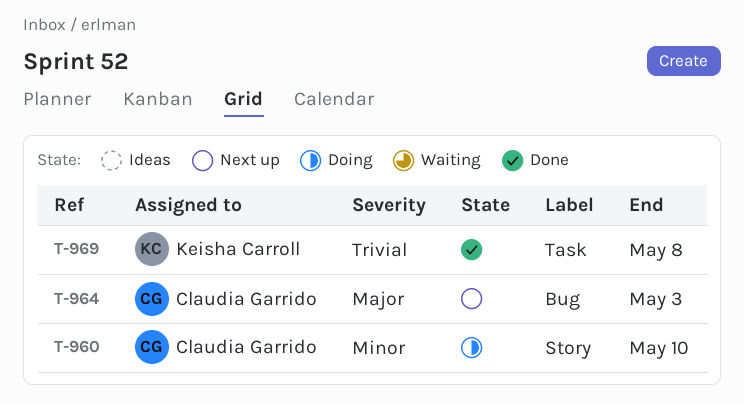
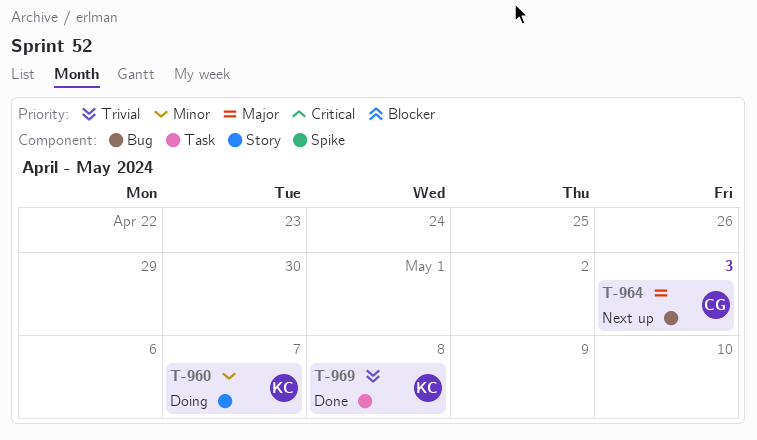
T-960, owner: Claudia Garrido -> Keisha Carroll
T-960, due: May 10 -> May 7

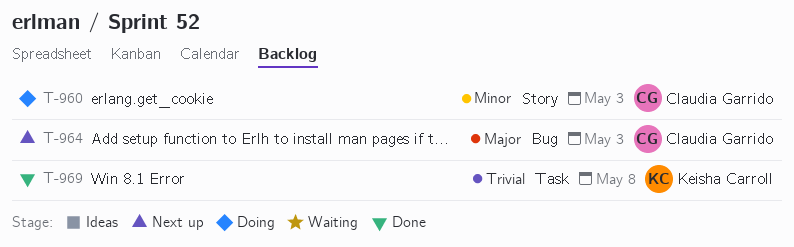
T-960, owner: Keisha Carroll -> Claudia Garrido
T-960, due: May 7 -> May 3

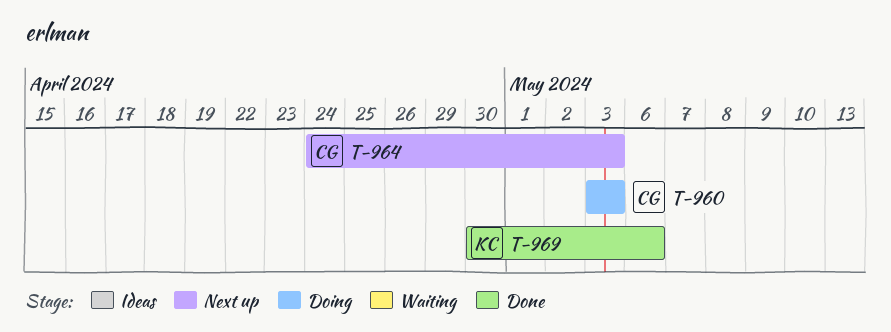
T-969, due: May 8 -> May 6

